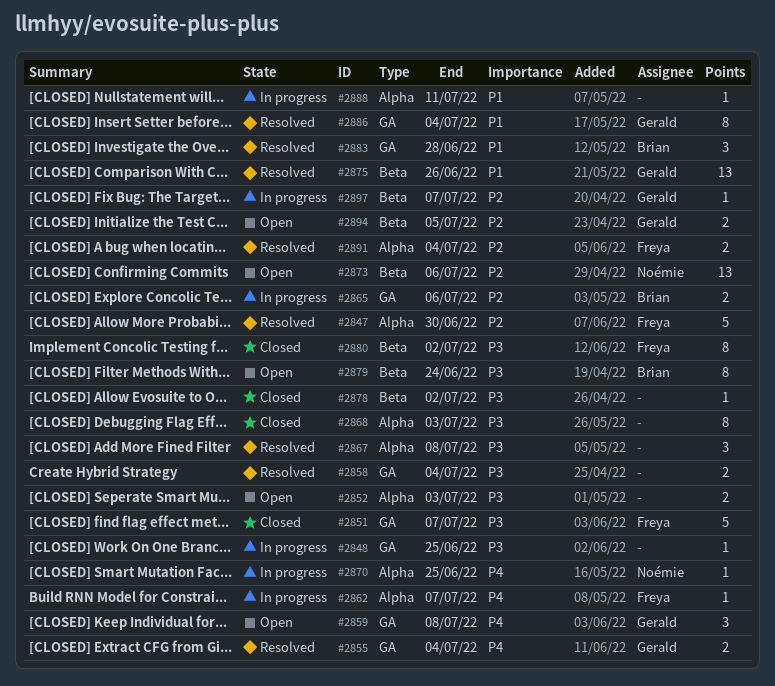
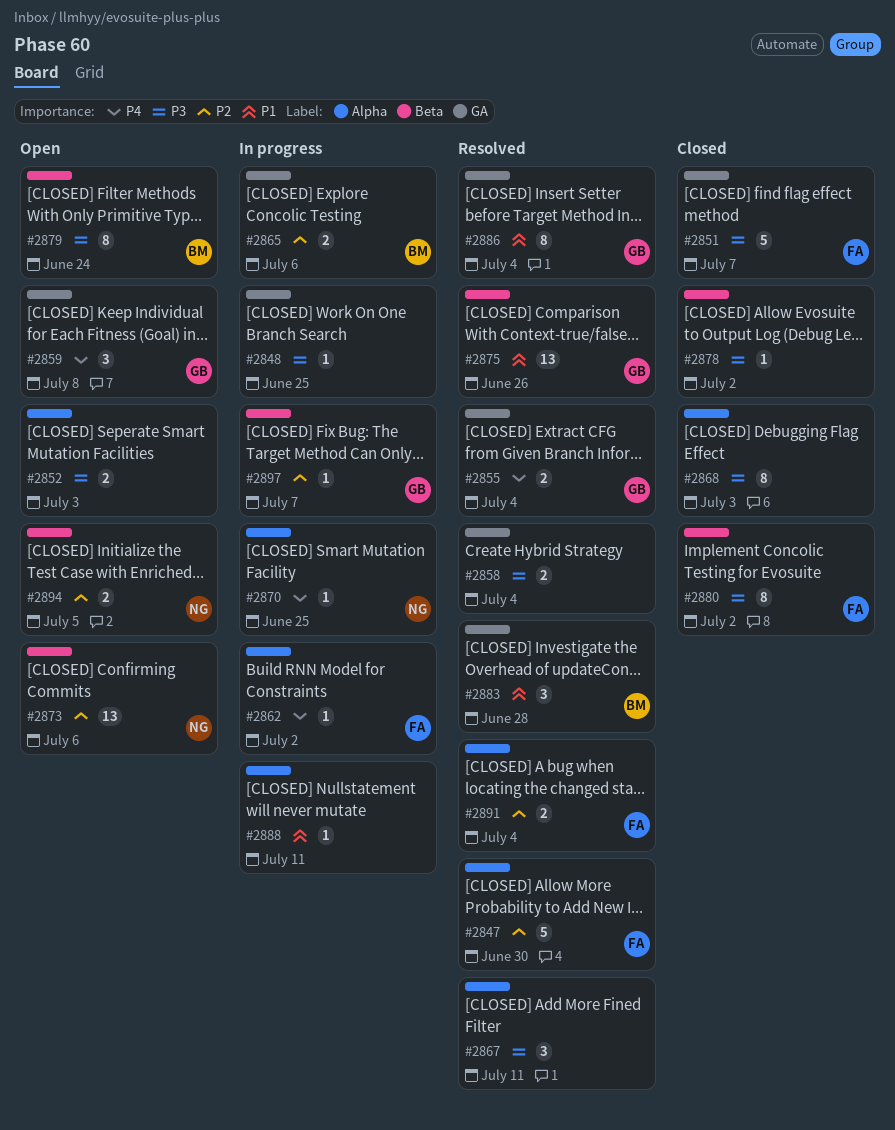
#2862, due: Jul 7 -> Jul 2
#2867, due: Jul 8 -> Jul 11
#2894, owner: Gerald -> Noémie

